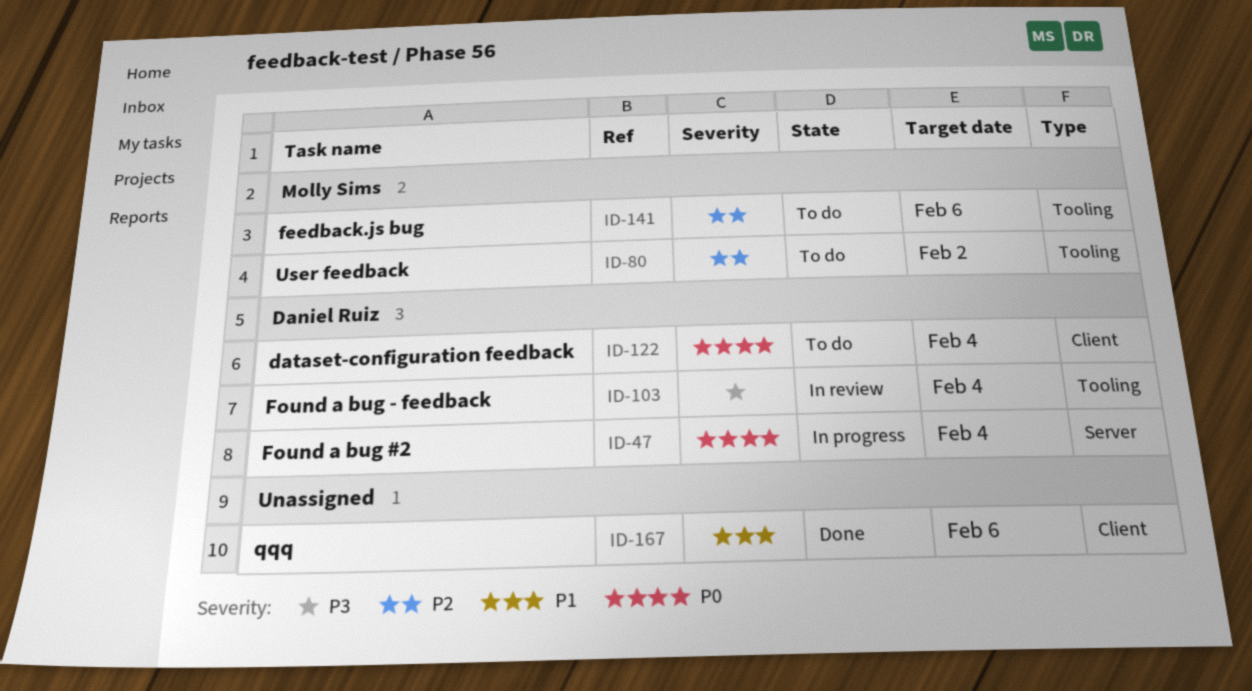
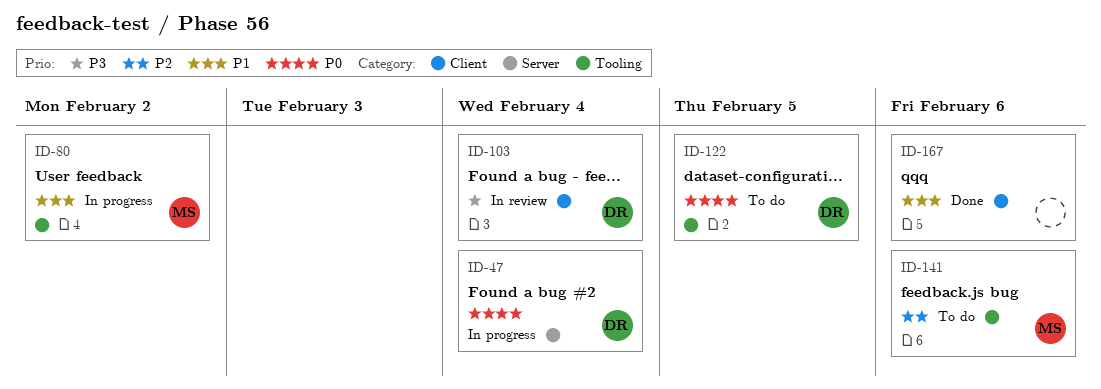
ID-80, status: To do -> In progress
ID-80, priority: P2 -> P1
ID-103, label: Tooling -> Client
ID-122, label: Client -> Tooling
ID-122, due: Feb 4 -> Feb 5

